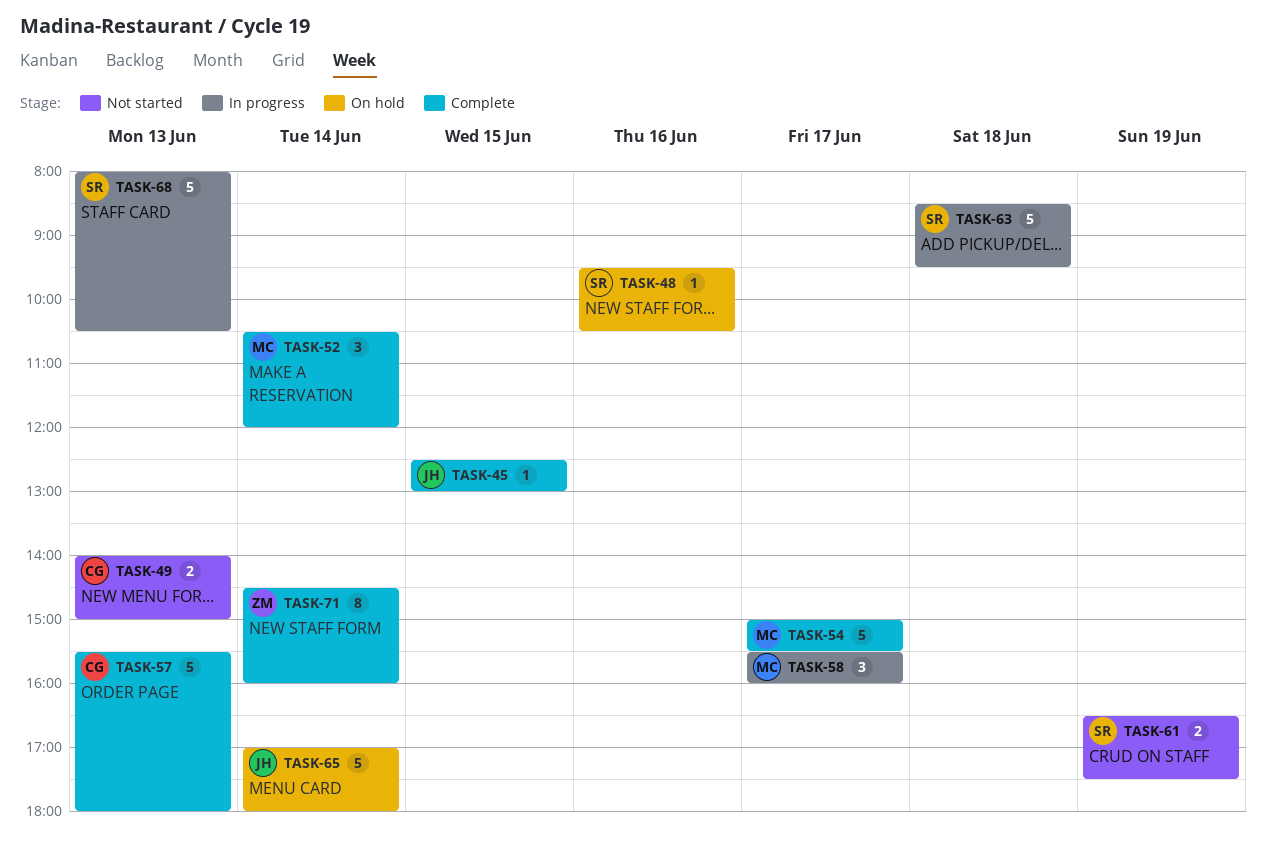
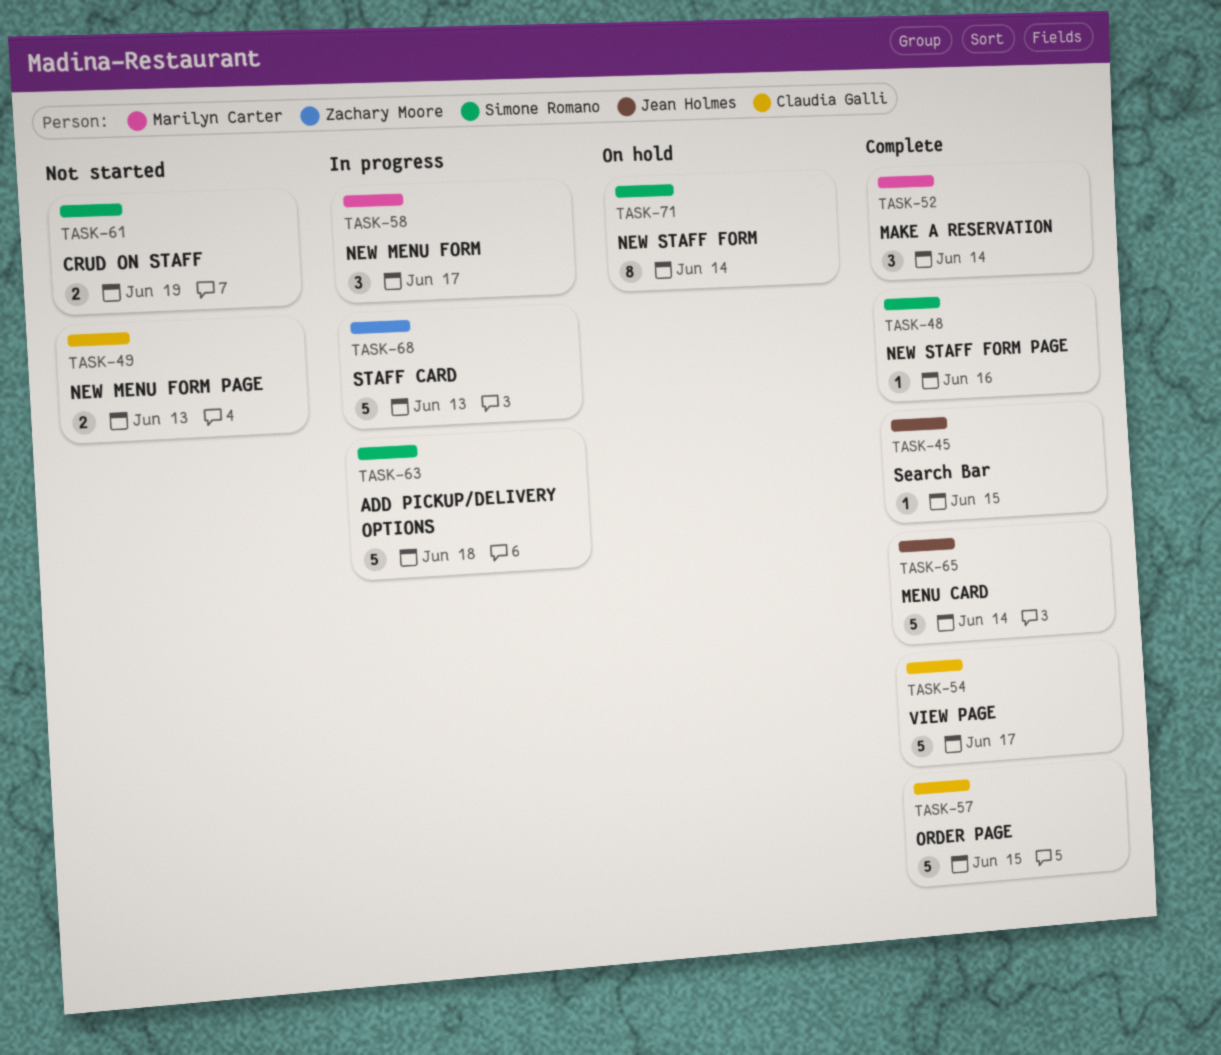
TASK-48, status: On hold -> Complete
TASK-54, owner: Marilyn Carter -> Claudia Galli
TASK-57, day: Jun 13 -> Jun 15
TASK-65, status: On hold -> Complete
TASK-68, owner: Simone Romano -> Zachary Moore
TASK-71, status: Complete -> On hold
TASK-71, owner: Zachary Moore -> Simone Romano

